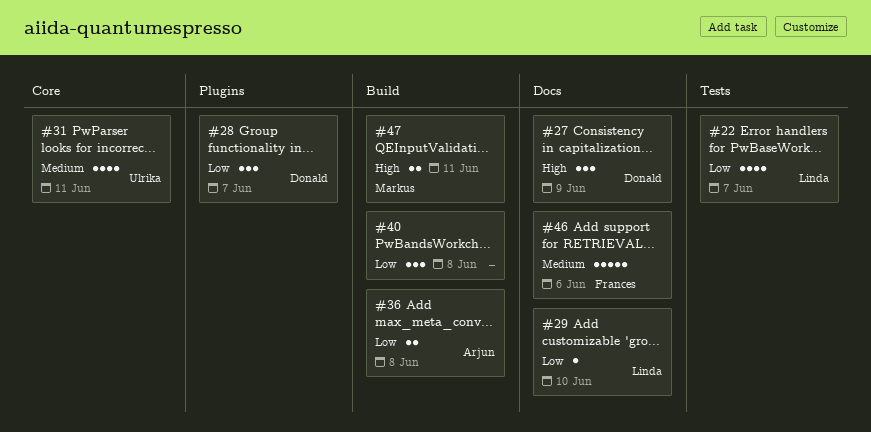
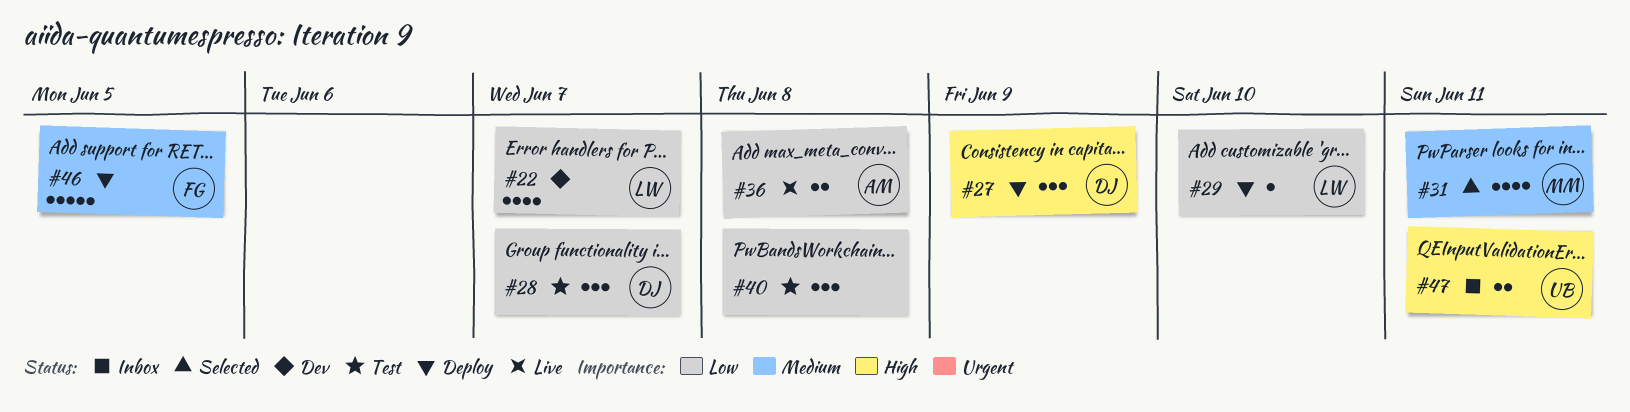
#31, owner: Ulrika -> Markus
#46, due: Jun 6 -> Jun 5
#47, owner: Markus -> Ulrika

